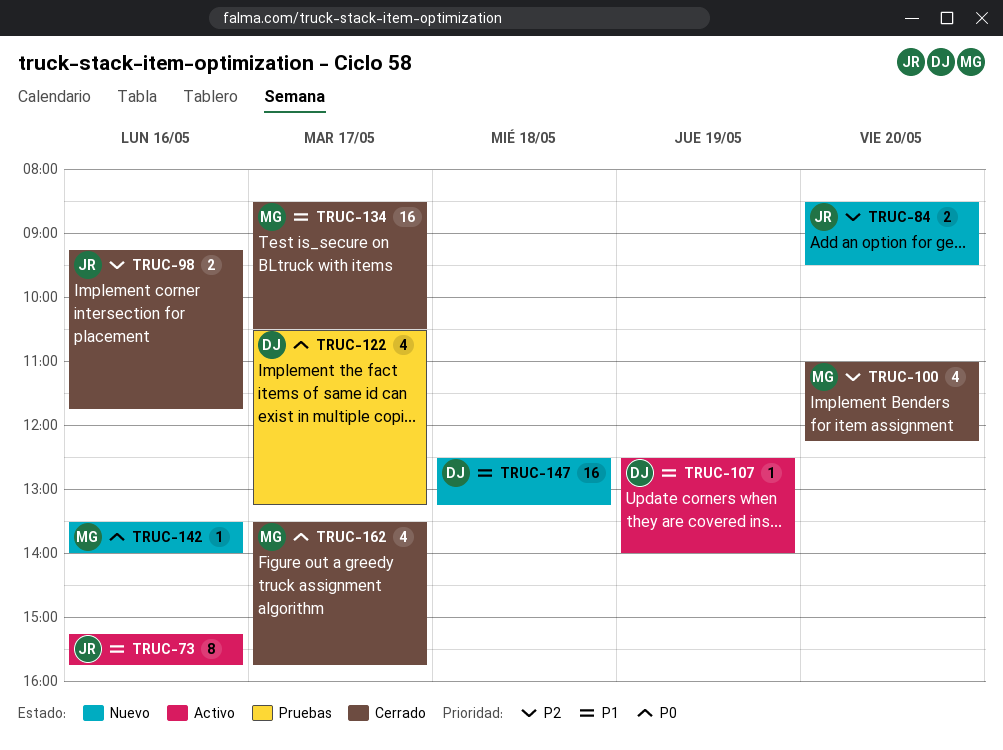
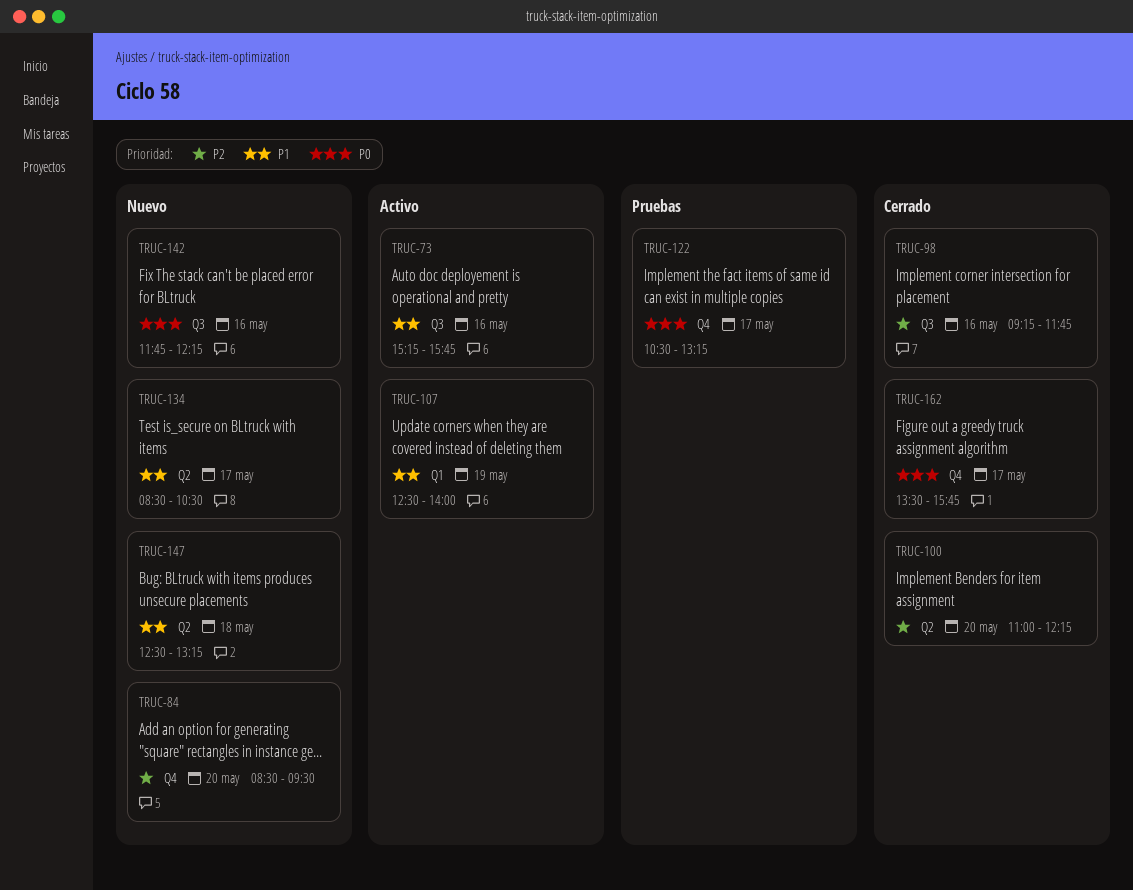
TRUC-134, status: Cerrado -> Nuevo
TRUC-142, begins: 13:30 -> 11:45
TRUC-142, ends: 14:00 -> 12:15

